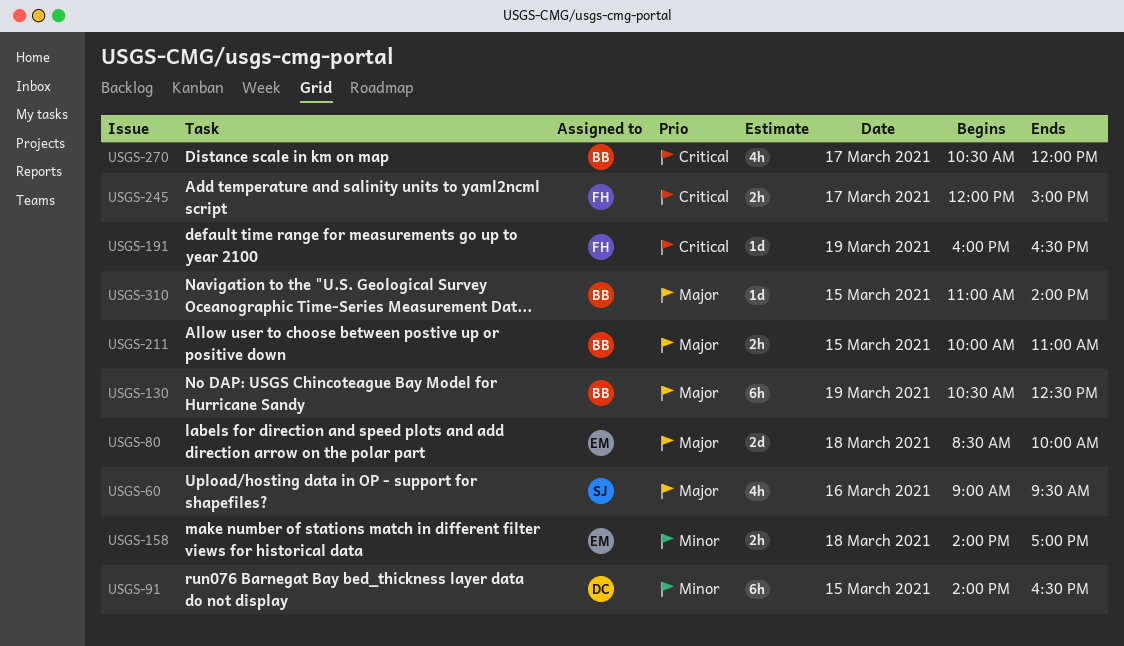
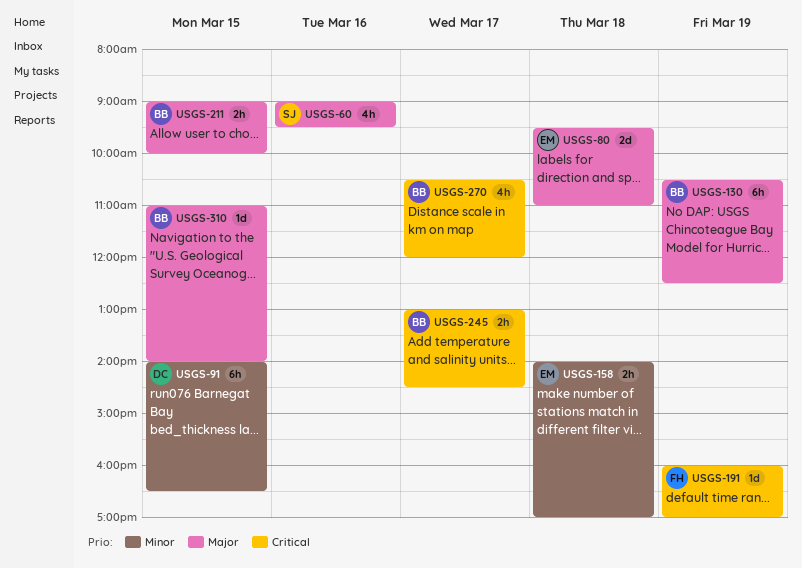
USGS-80, begins: 08:30 -> 09:30
USGS-80, ends: 10:00 -> 11:00
USGS-191, ends: 16:30 -> 17:00
USGS-211, begins: 10:00 -> 09:00
USGS-211, ends: 11:00 -> 10:00
USGS-245, owner: FH -> BB
USGS-245, begins: 12:00 -> 13:00
USGS-245, ends: 15:00 -> 14:30

